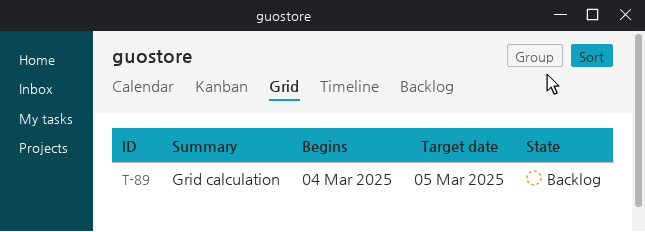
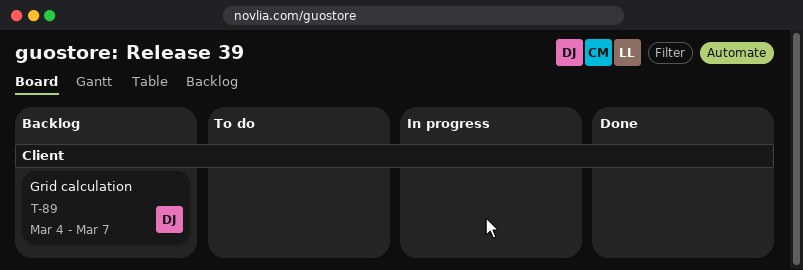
T-89, due: Mar 5 -> Mar 7

